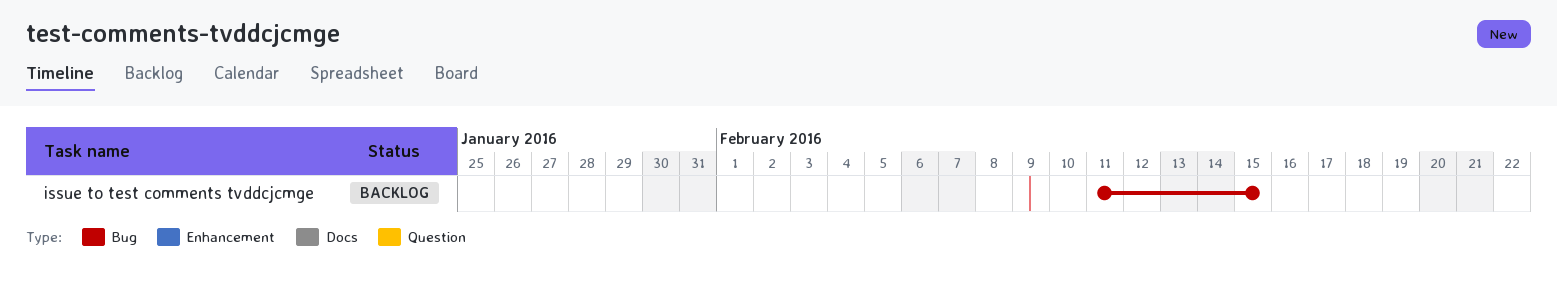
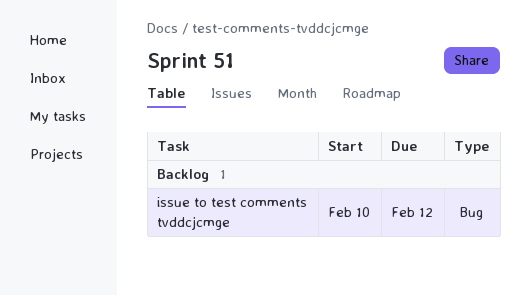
issue to test comments tvddcjcmge, start: Feb 11 -> Feb 10
issue to test comments tvddcjcmge, due: Feb 15 -> Feb 12

